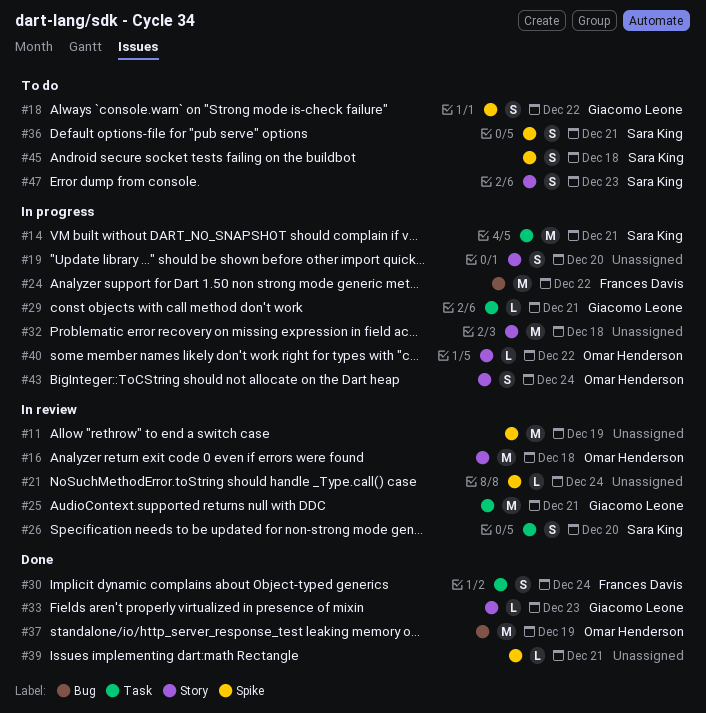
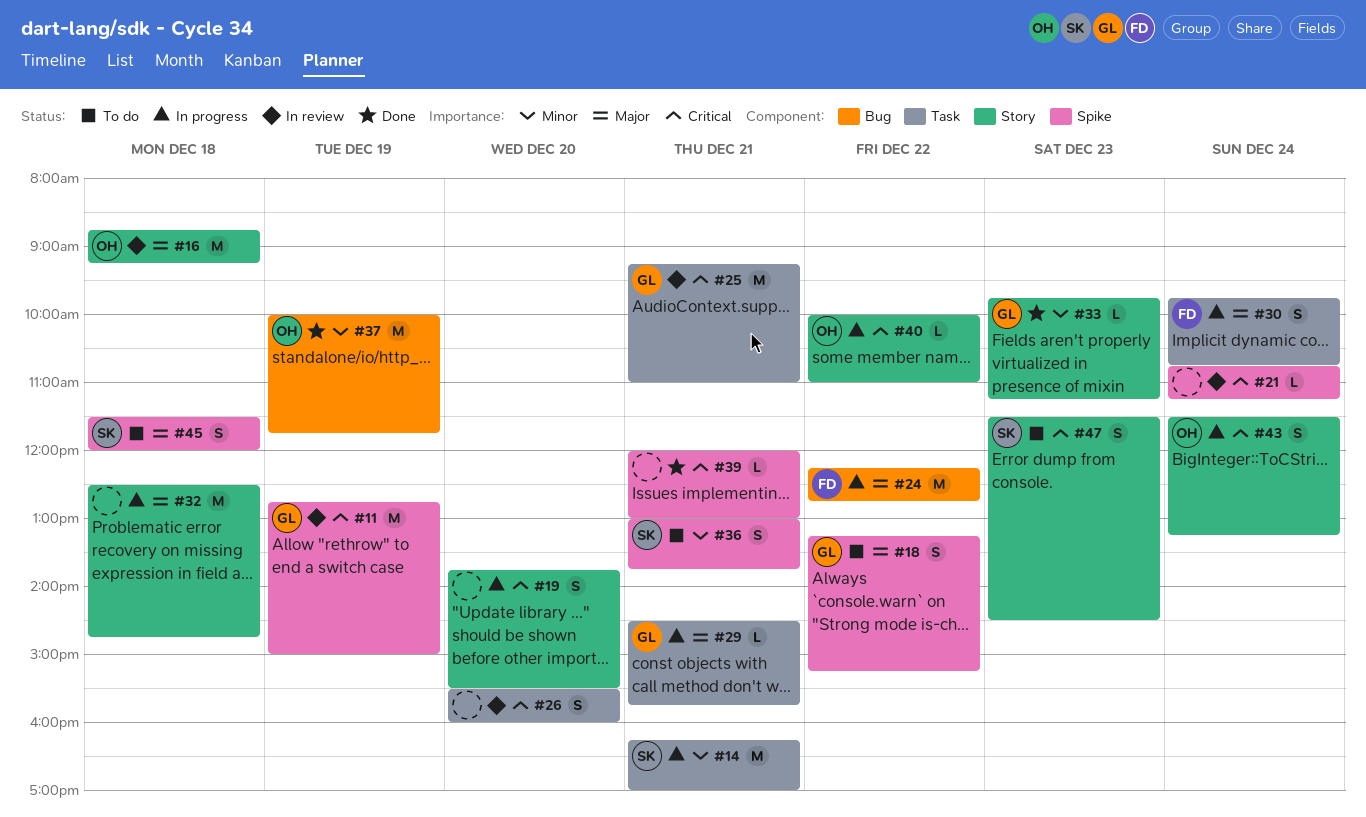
#11, owner: none -> Giacomo Leone
#26, owner: Sara King -> none
#30, status: Done -> In progress

